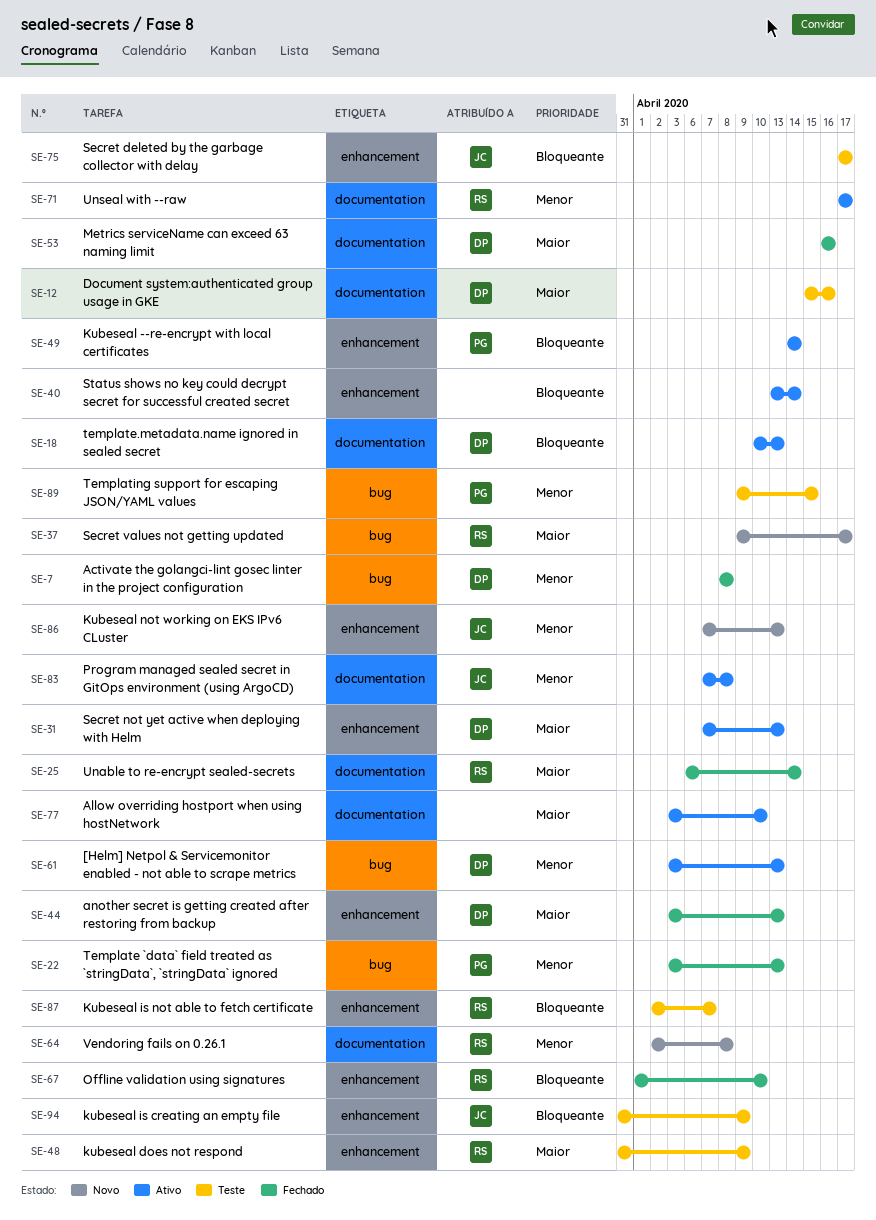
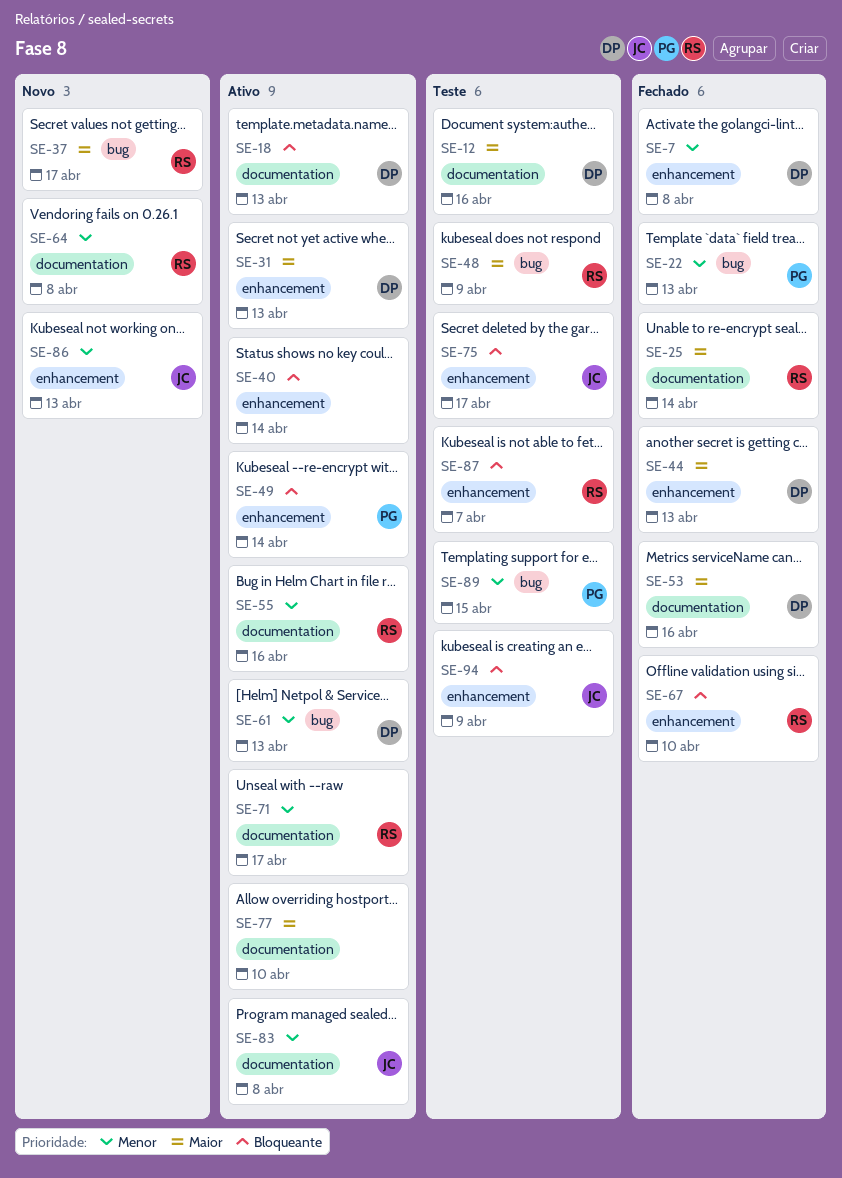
SE-7, label: bug -> enhancement
SE-48, label: enhancement -> bug
SE-55: none -> present

